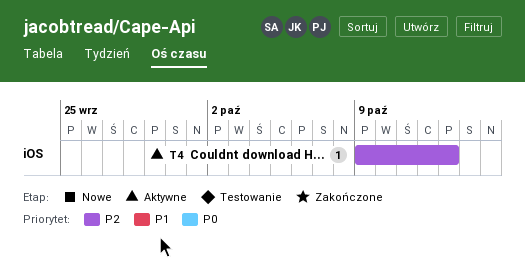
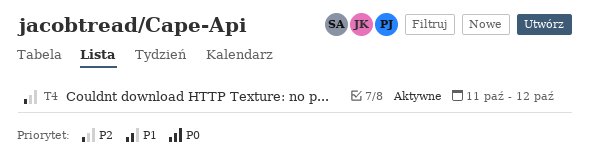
T4, start: Oct 9 -> Oct 11
T4, due: Oct 13 -> Oct 12

